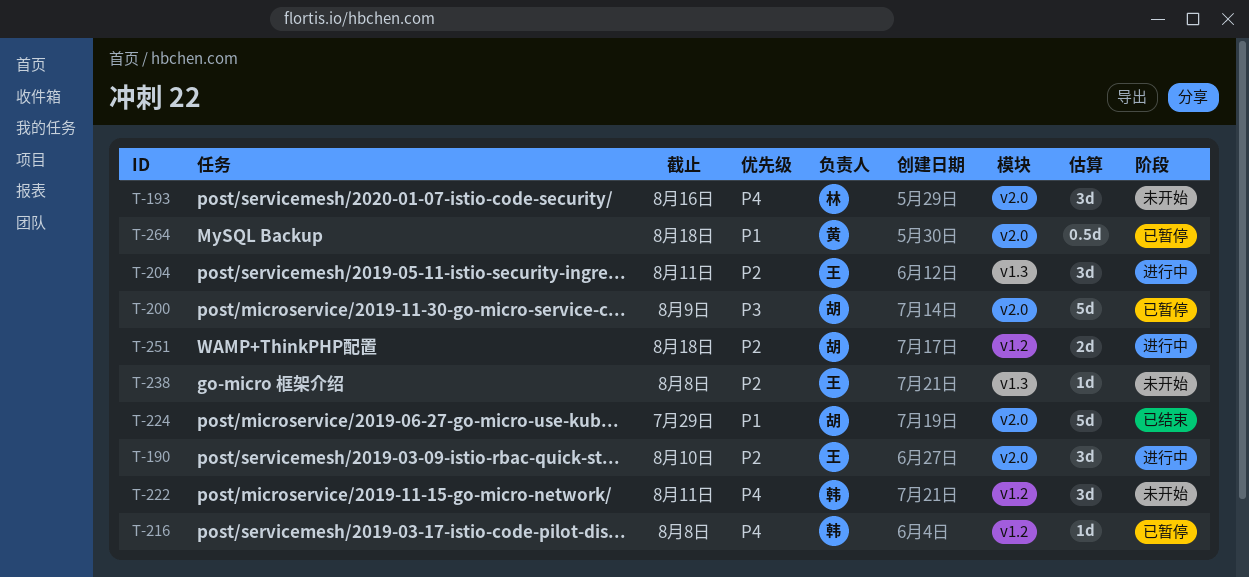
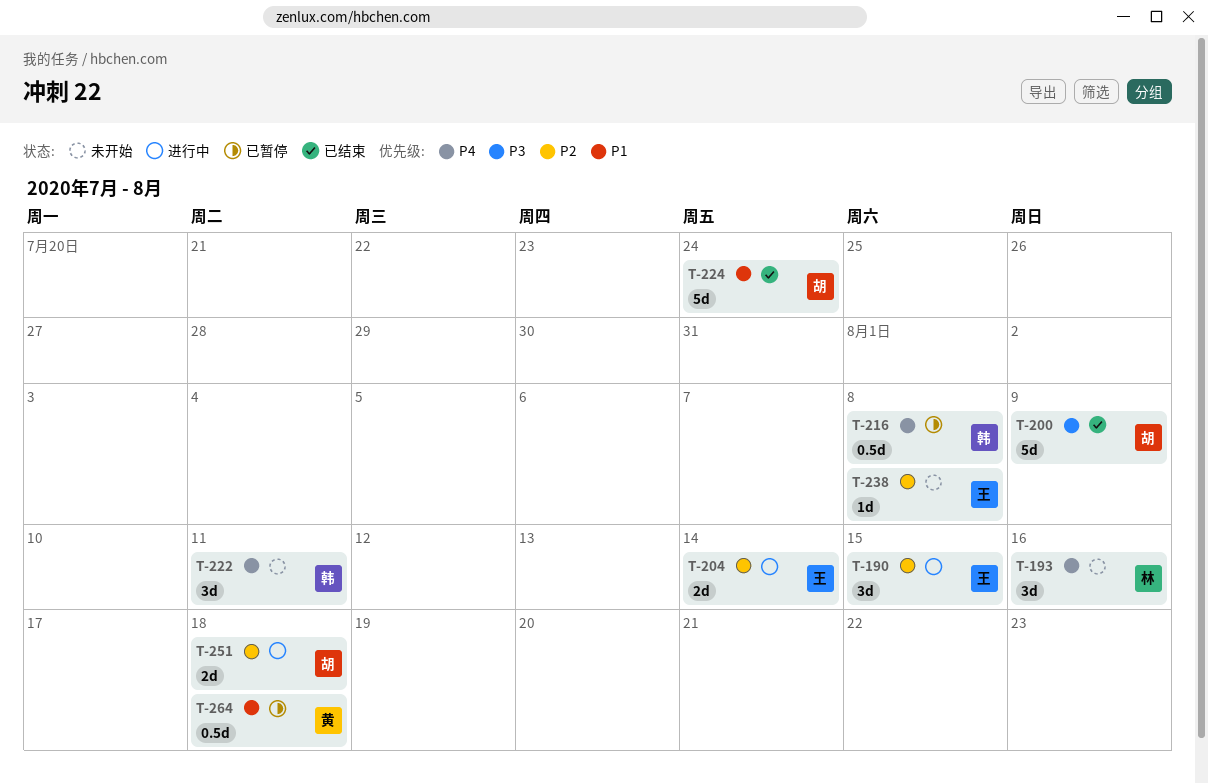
T-190, due: Aug 10 -> Aug 15
T-200, status: 已暂停 -> 已结束
T-204, estimate: 3d -> 2d
T-204, due: Aug 11 -> Aug 14
T-216, estimate: 1d -> 0.5d
T-224, due: Jul 29 -> Jul 24

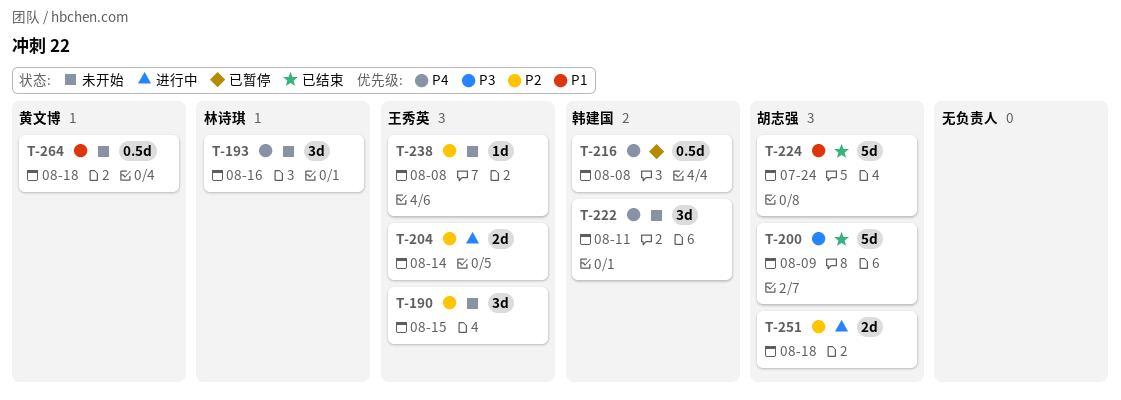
T-190, status: 进行中 -> 未开始
T-264, status: 已暂停 -> 未开始

